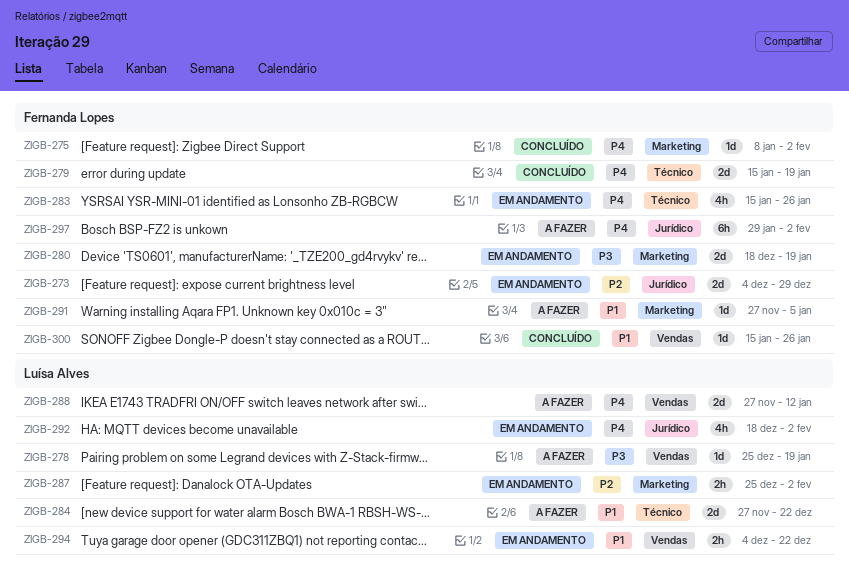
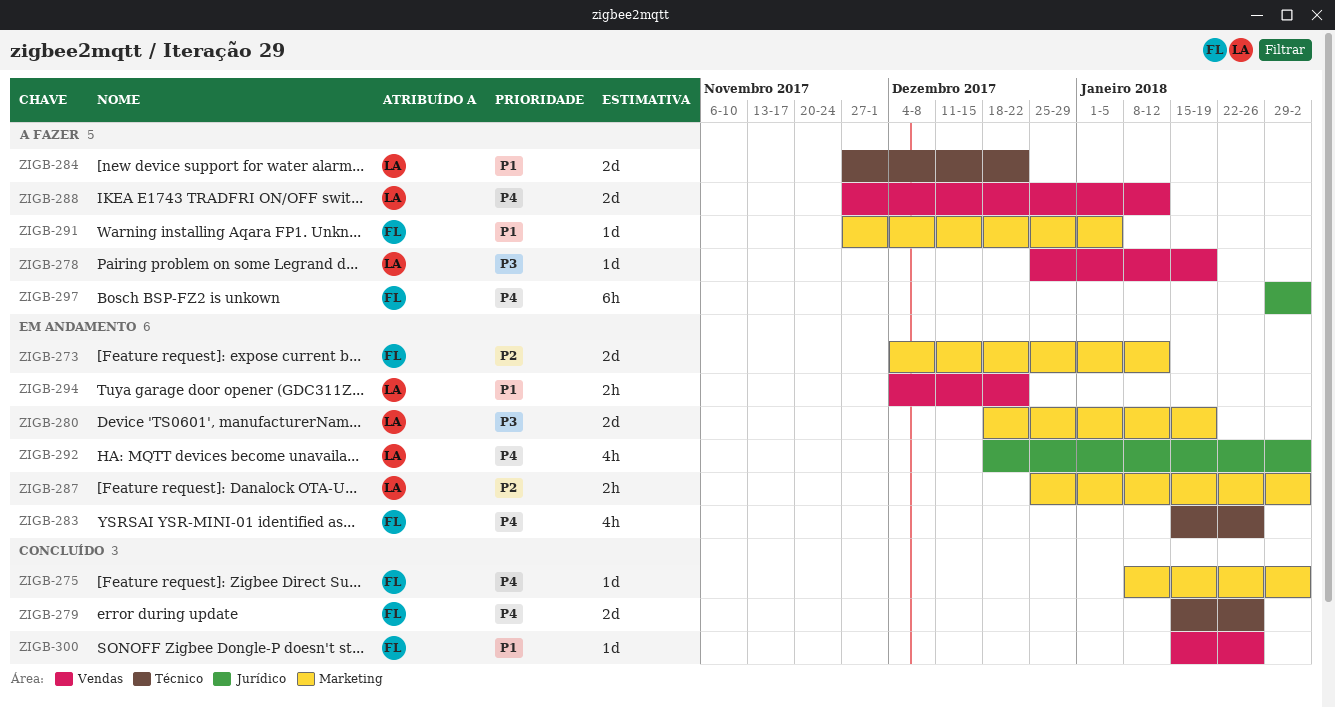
ZIGB-273, label: Jurídico -> Marketing
ZIGB-273, due: Dec 29 -> Jan 12
ZIGB-279, due: Jan 19 -> Jan 26
ZIGB-280, owner: Fernanda Lopes -> Luísa Alves

